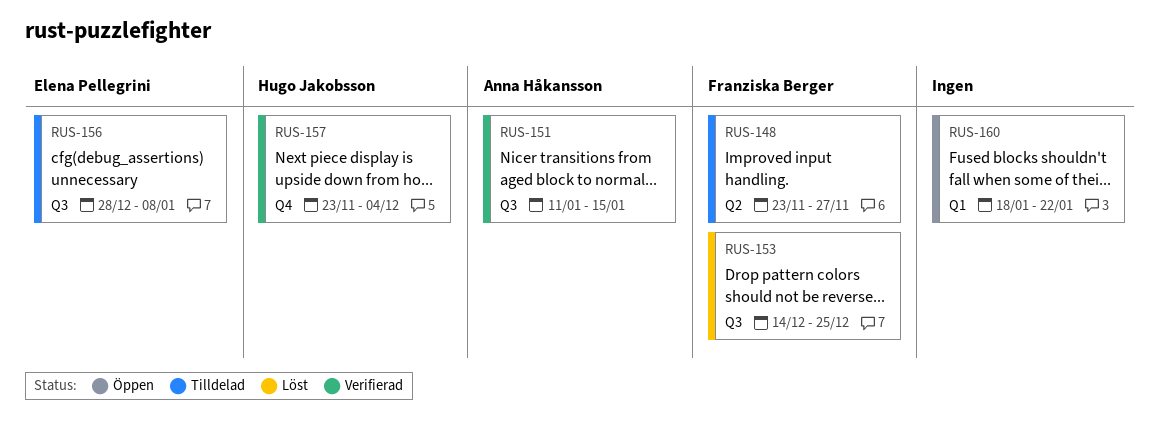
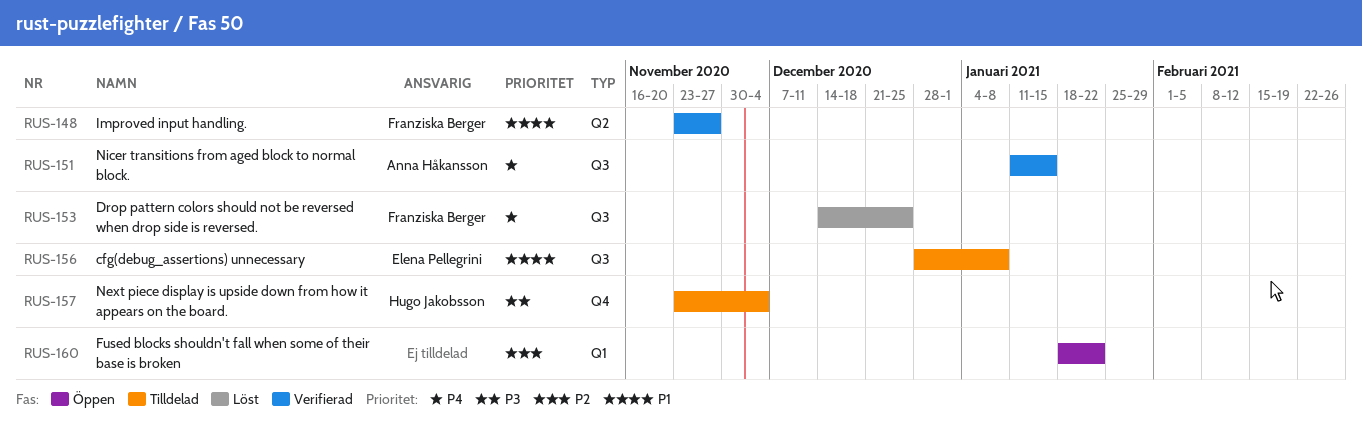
RUS-148, status: Tilldelad -> Verifierad
RUS-157, status: Verifierad -> Tilldelad

